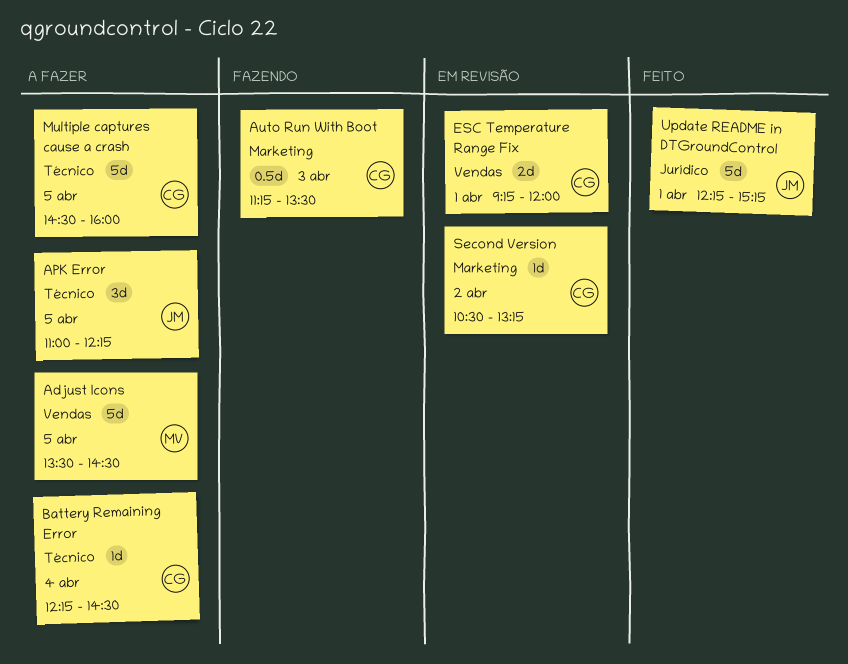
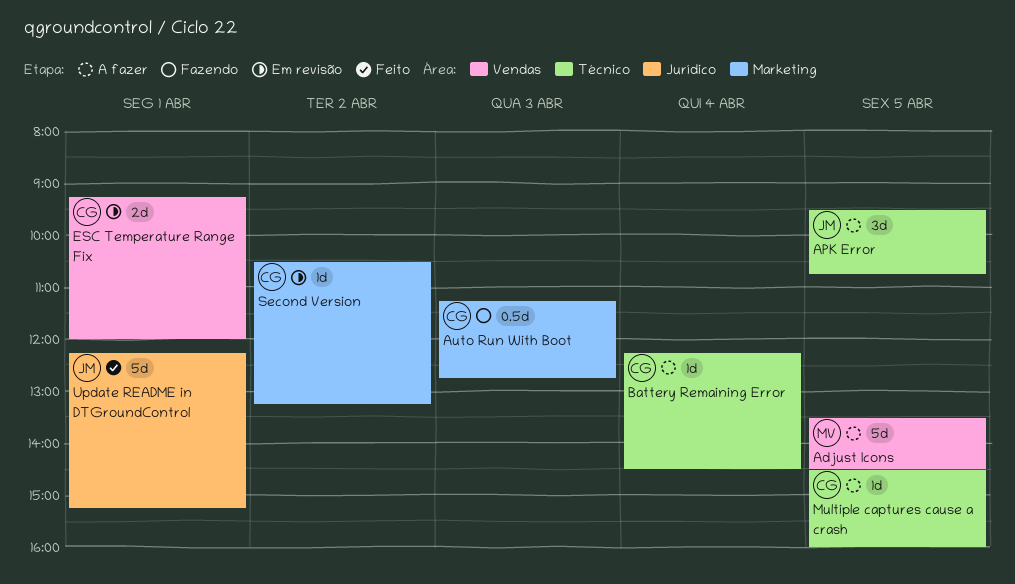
APK Error, begins: 11:00 -> 09:30
APK Error, ends: 12:15 -> 10:45
Auto Run With Boot, ends: 13:30 -> 12:45
Multiple captures cause a crash, estimate: 5d -> 1d

